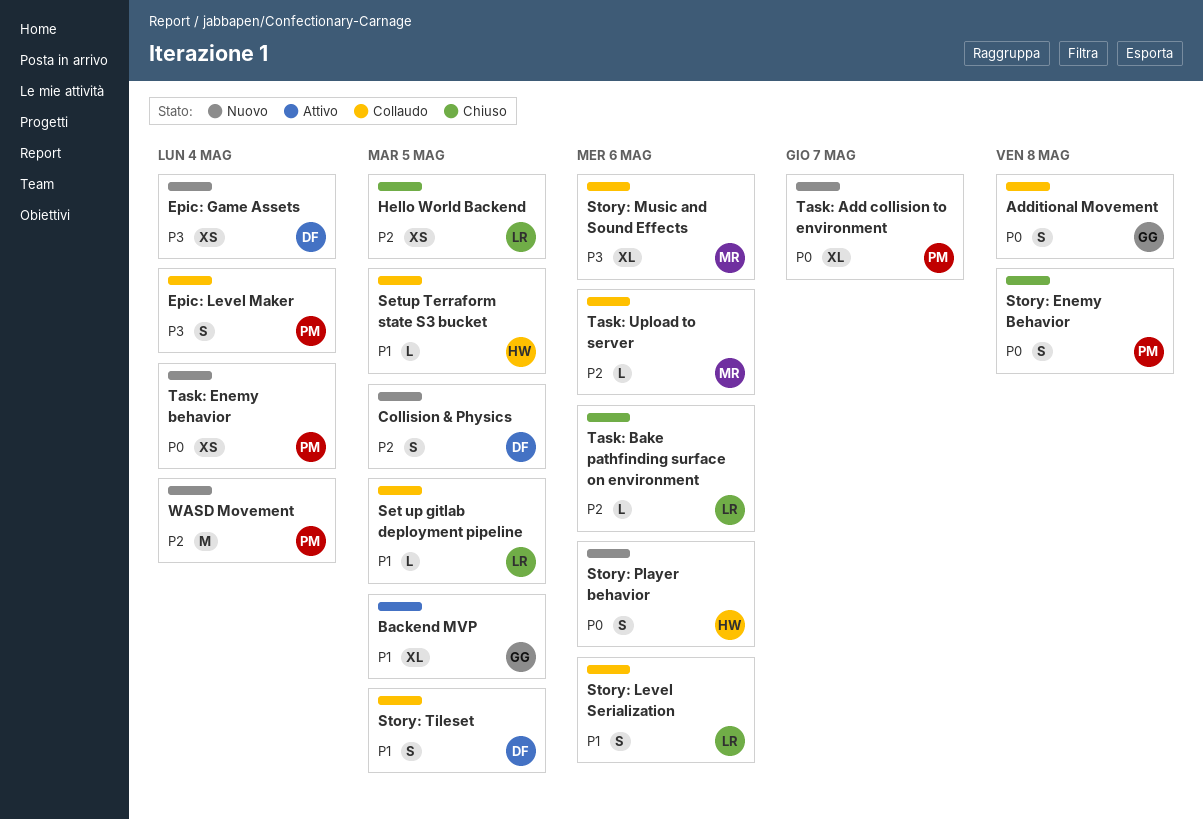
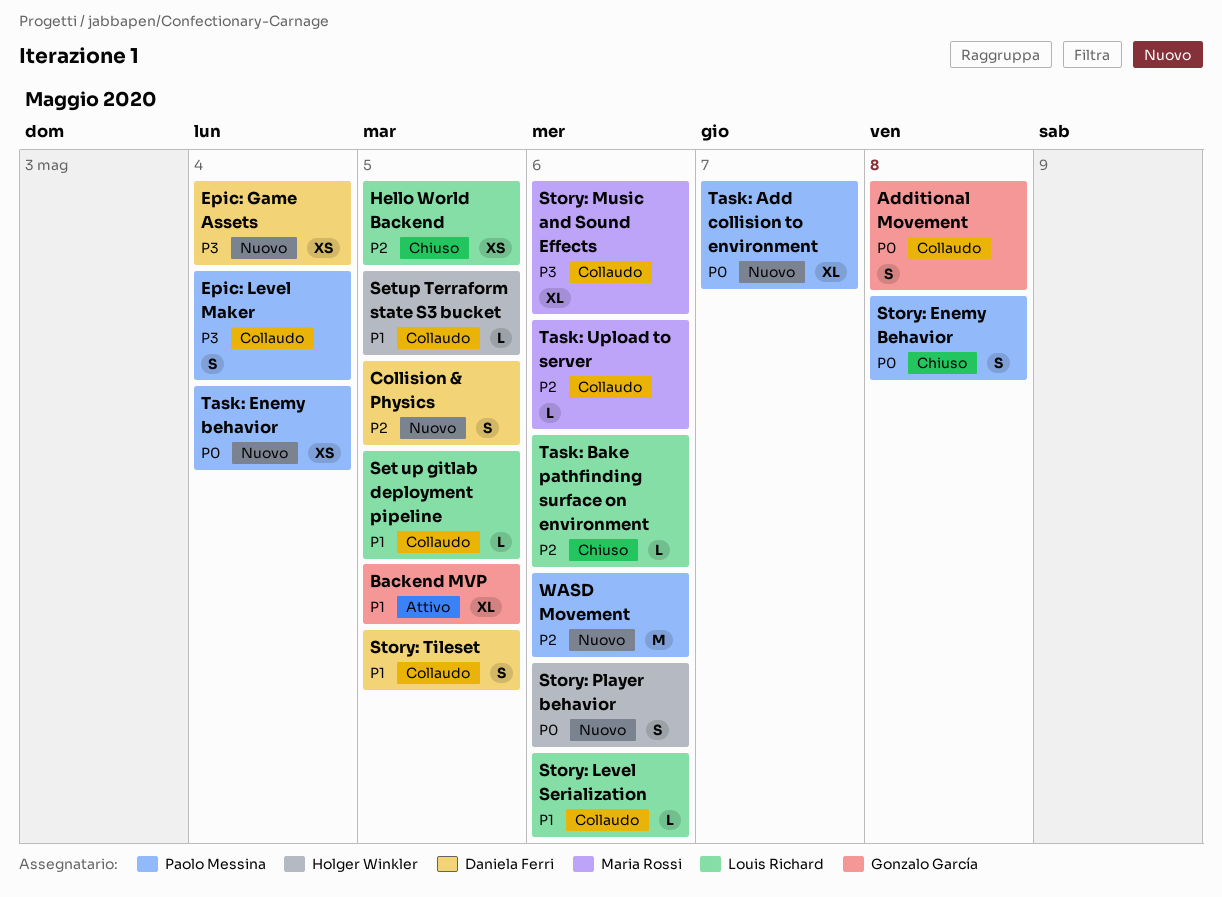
Story: Level Serialization, estimate: S -> L
WASD Movement, due: May 4 -> May 6

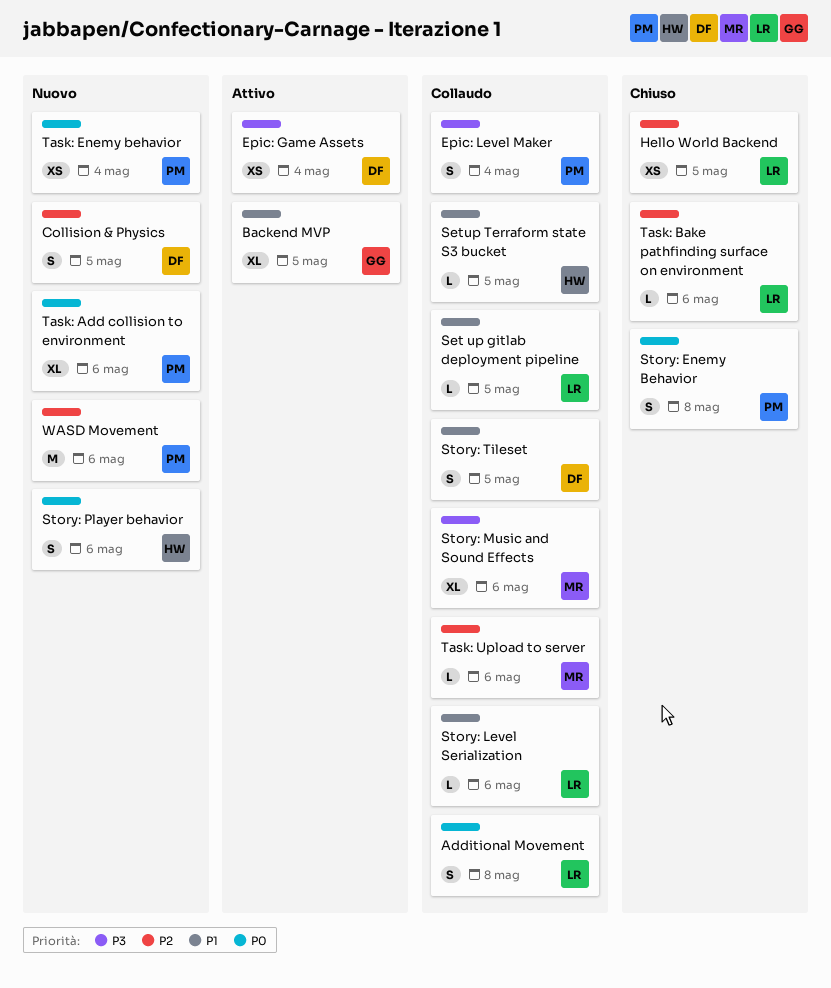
Additional Movement, owner: Gonzalo García -> Louis Richard
Epic: Game Assets, status: Nuovo -> Attivo
Task: Add collision to environment, due: May 7 -> May 6

